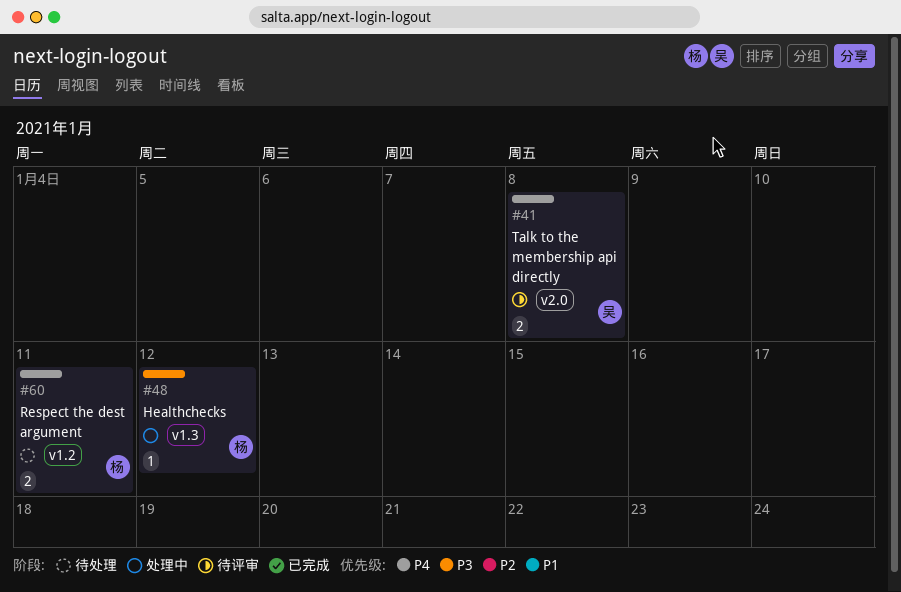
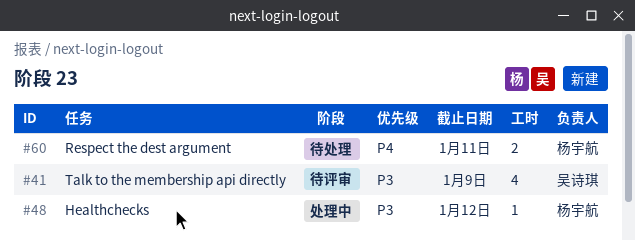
#41, priority: P4 -> P3
#41, estimate: 2 -> 4
#41, due: Jan 8 -> Jan 9

